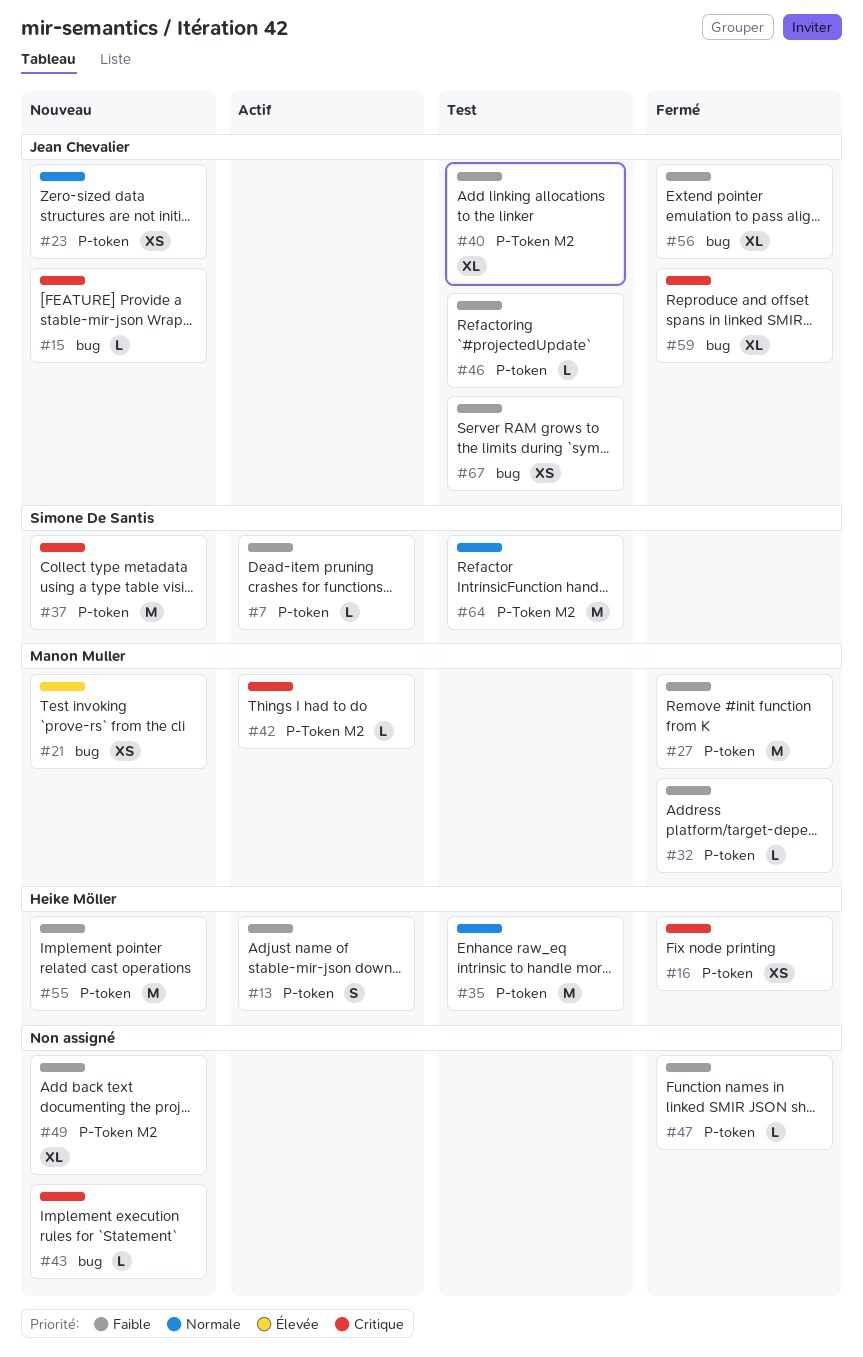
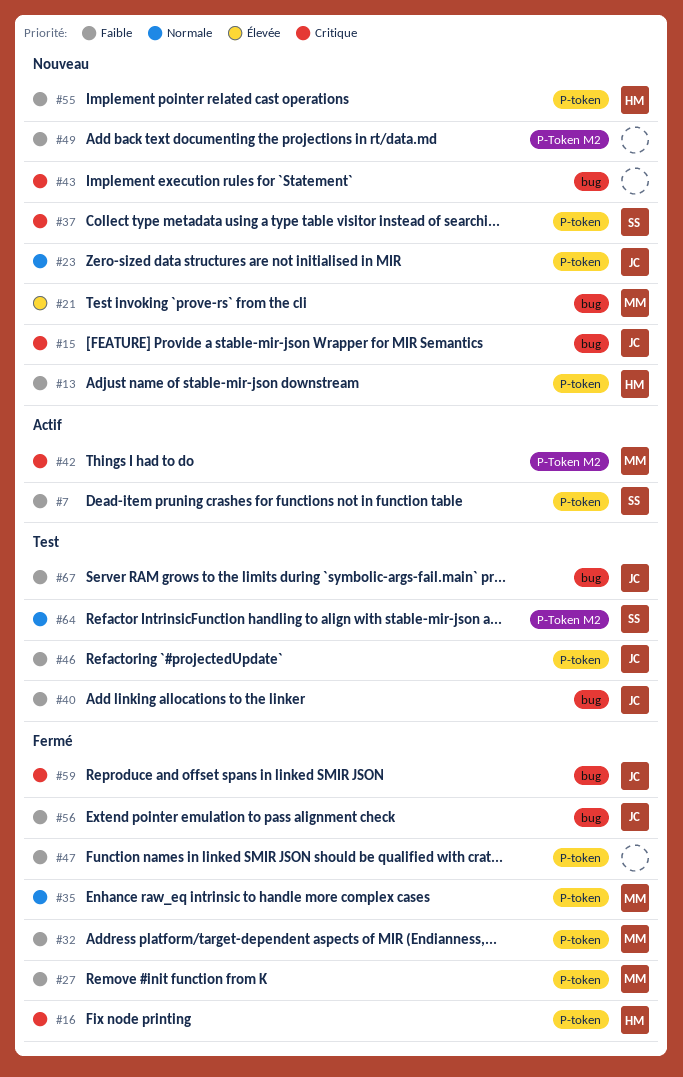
#13, status: Actif -> Nouveau
#35, status: Test -> Fermé
#35, owner: Heike Möller -> Manon Muller
#40, label: P-Token M2 -> bug

